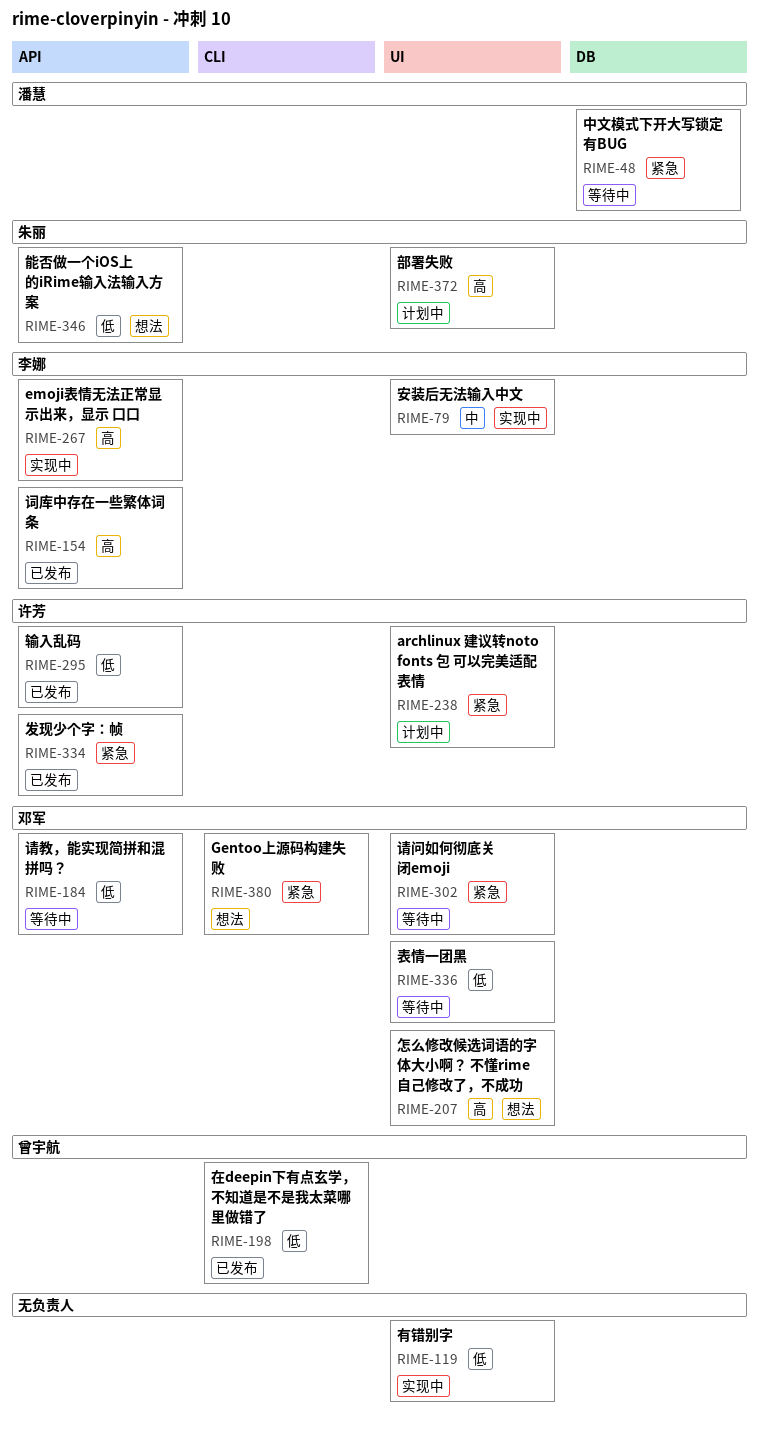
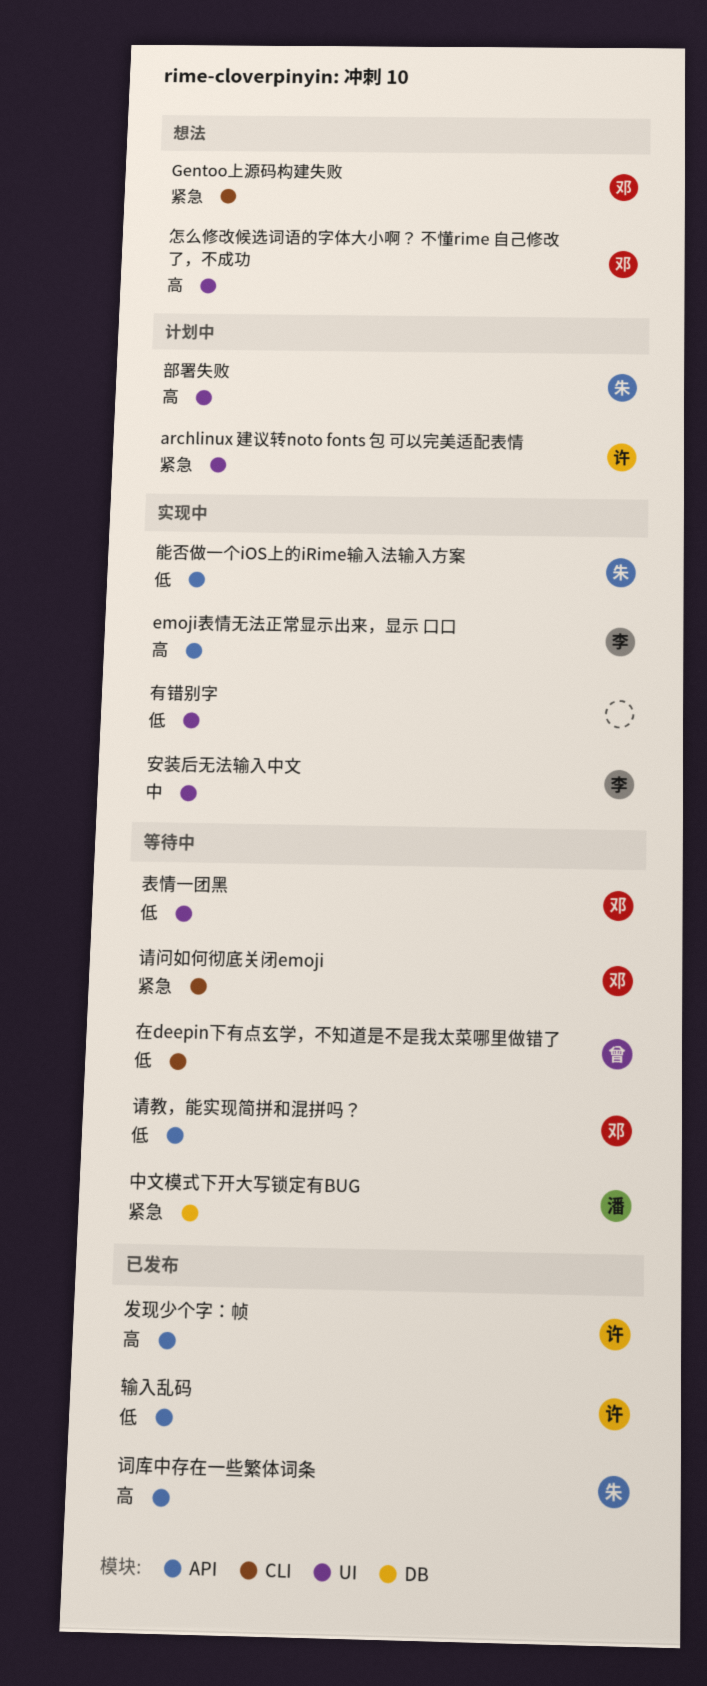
发现少个字：帧, priority: 紧急 -> 高
在deepin下有点玄学，不知道是不是我太菜哪里做错了, status: 已发布 -> 等待中
能否做一个iOS上的iRime输入法输入方案, status: 想法 -> 实现中
词库中存在一些繁体词条, owner: 李娜 -> 朱丽
请问如何彻底关闭emoji, label: UI -> CLI

